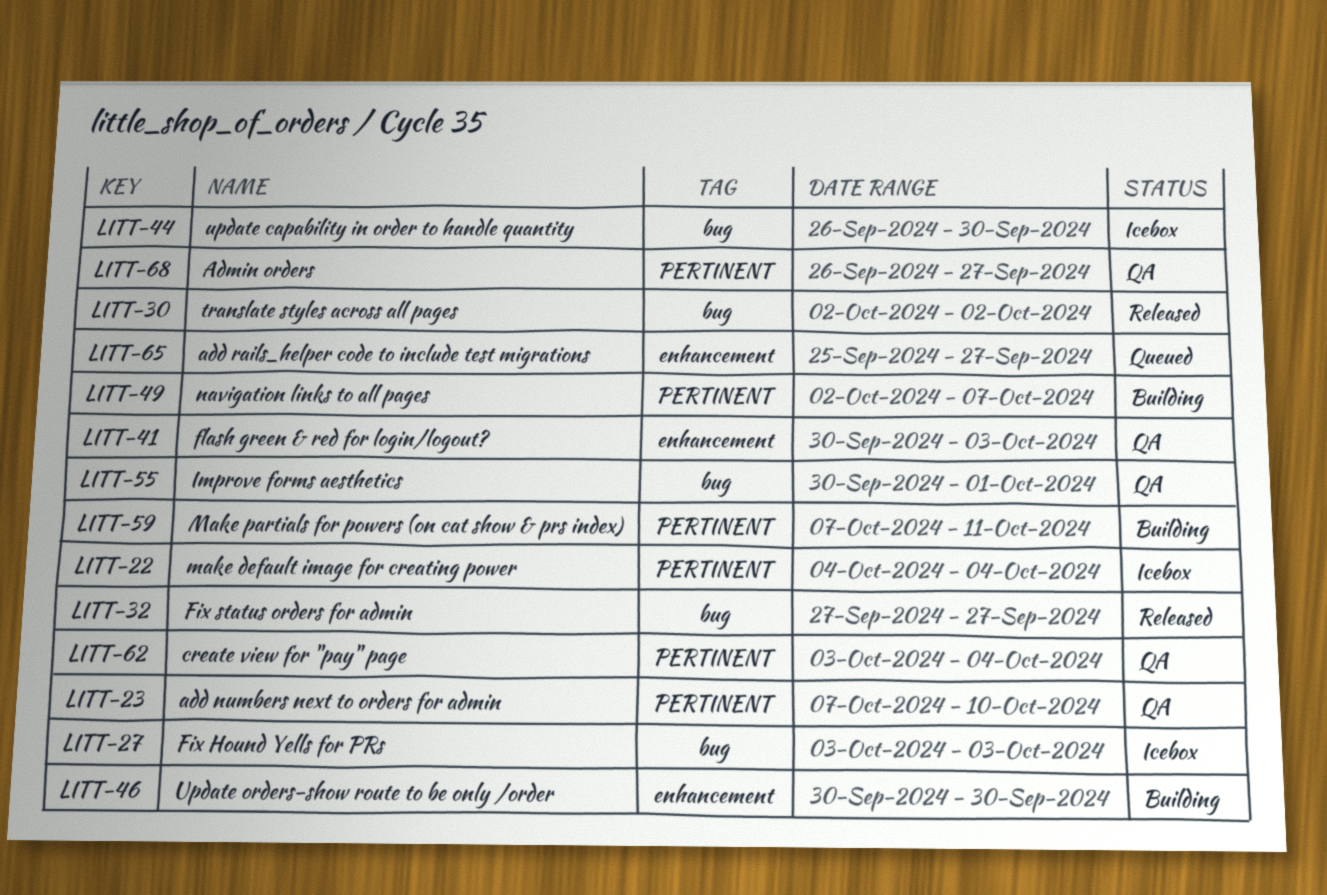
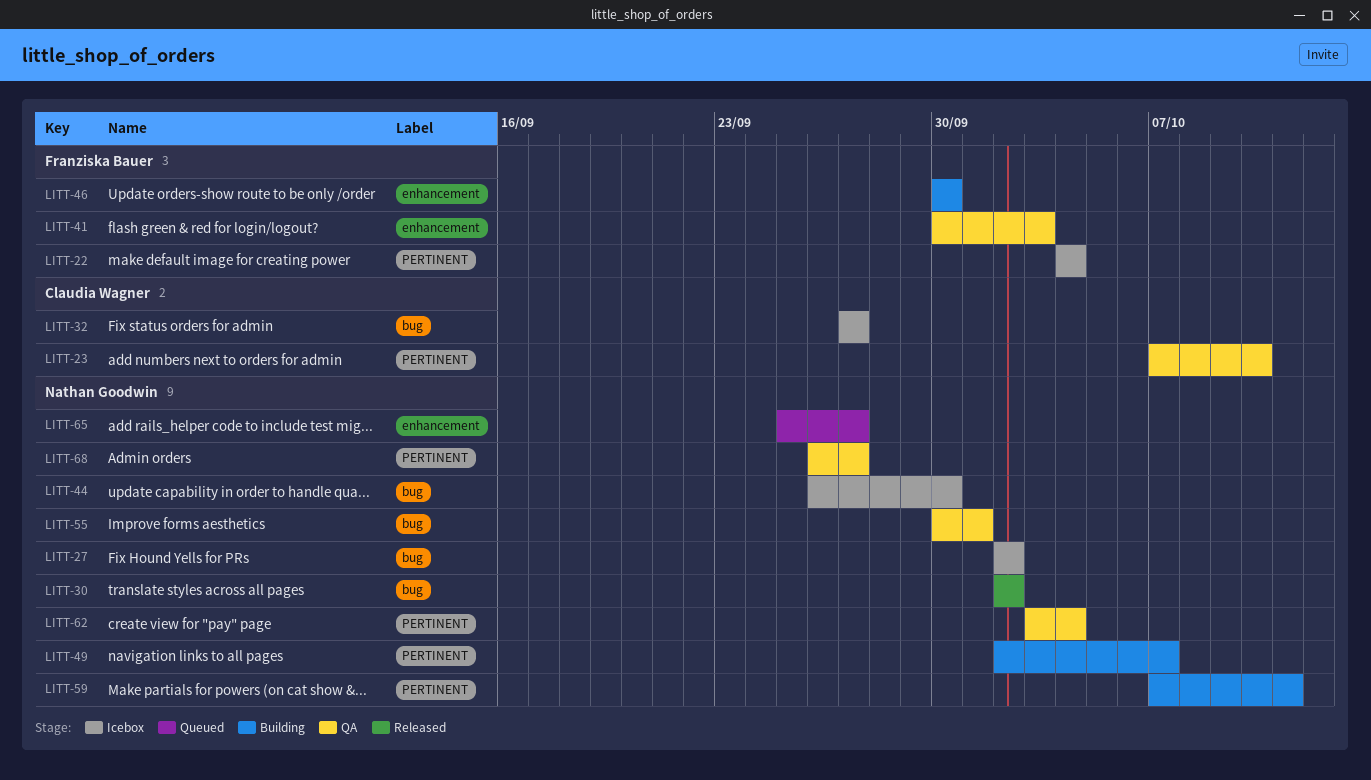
LITT-27, start: Oct 3 -> Oct 2
LITT-27, due: Oct 3 -> Oct 2
LITT-32, status: Released -> Icebox

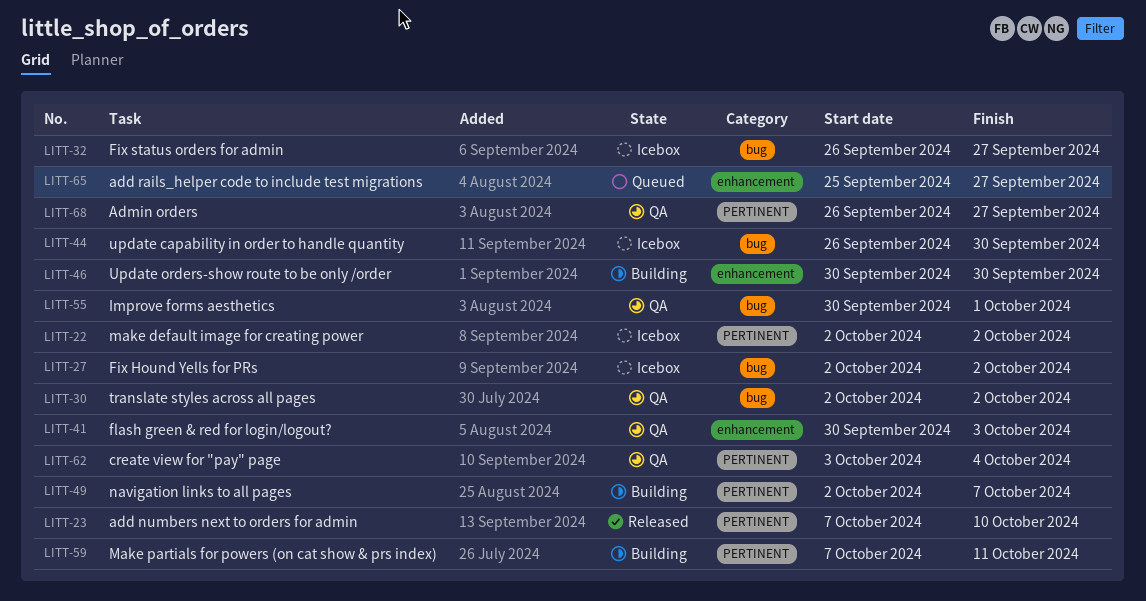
LITT-22, start: Oct 4 -> Oct 2
LITT-22, due: Oct 4 -> Oct 2
LITT-23, status: QA -> Released
LITT-30, status: Released -> QA
LITT-32, start: Sep 27 -> Sep 26

